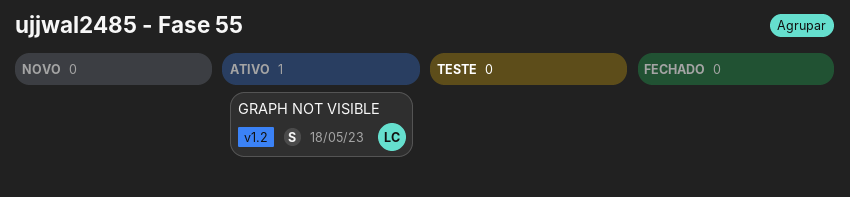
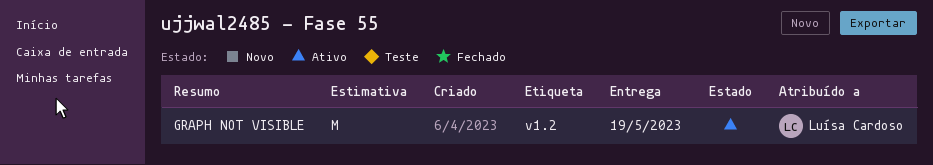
GRAPH NOT VISIBLE, estimate: S -> M
GRAPH NOT VISIBLE, due: May 18 -> May 19

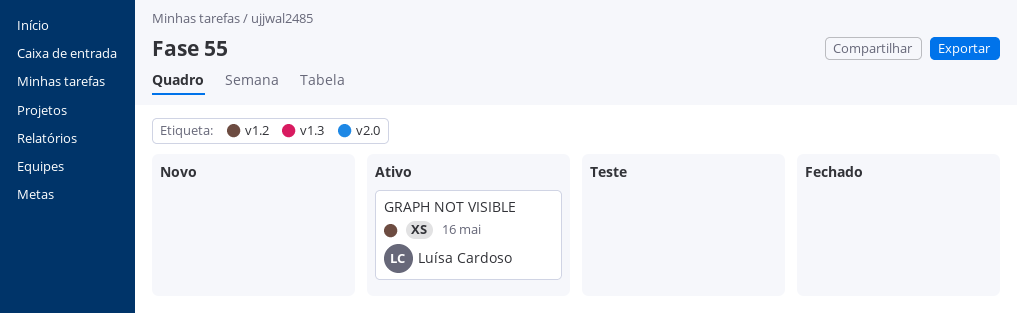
GRAPH NOT VISIBLE, estimate: M -> XS
GRAPH NOT VISIBLE, due: May 19 -> May 16

